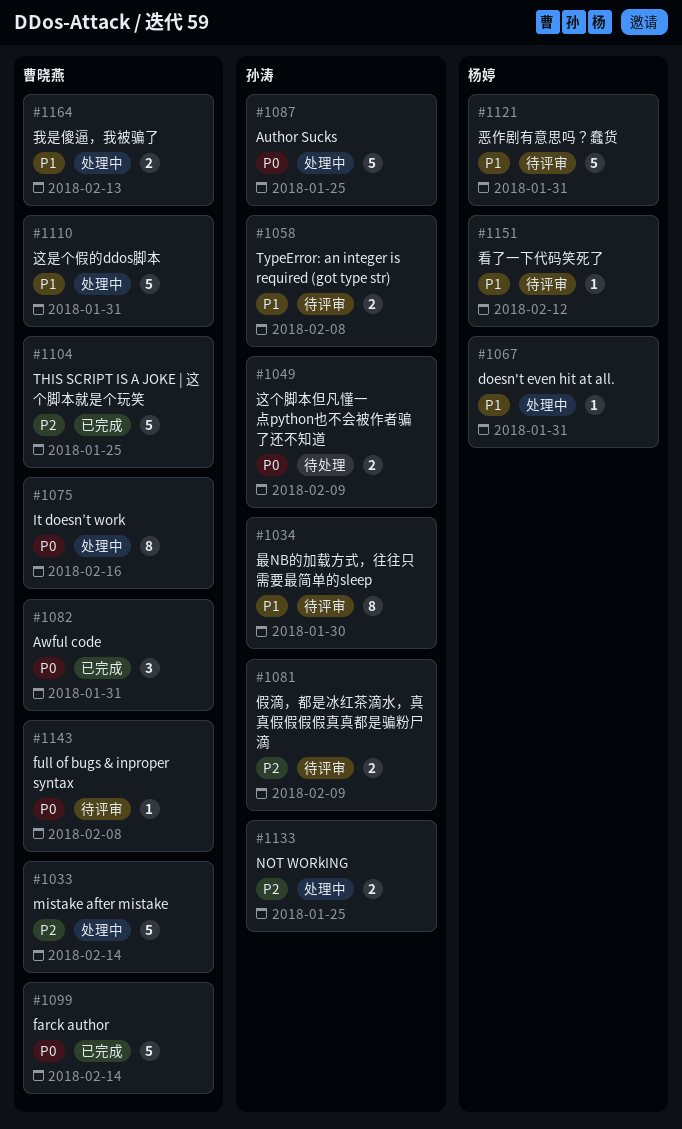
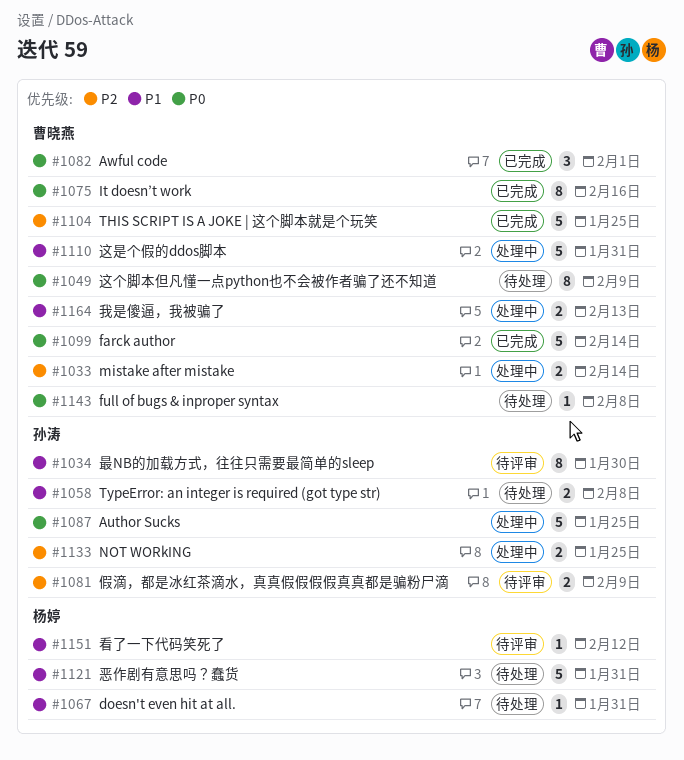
#1033, estimate: 5 -> 2
#1049, owner: 孙涛 -> 曹晓燕
#1049, estimate: 2 -> 8
#1058, status: 待评审 -> 待处理
#1067, status: 处理中 -> 待处理
#1075, status: 处理中 -> 已完成
#1082, due: Jan 31 -> Feb 1
#1121, status: 待评审 -> 待处理
#1143, status: 待评审 -> 待处理

